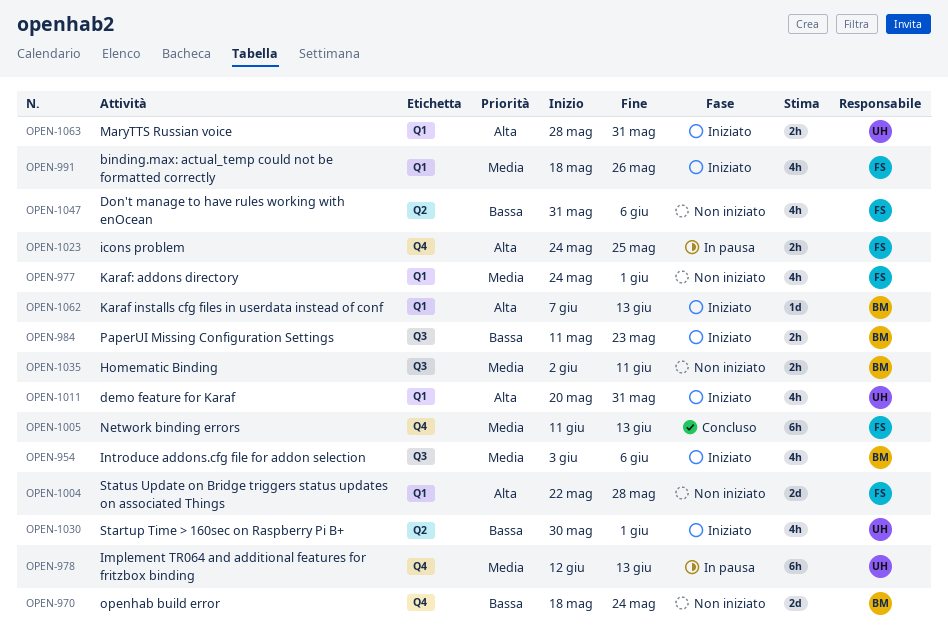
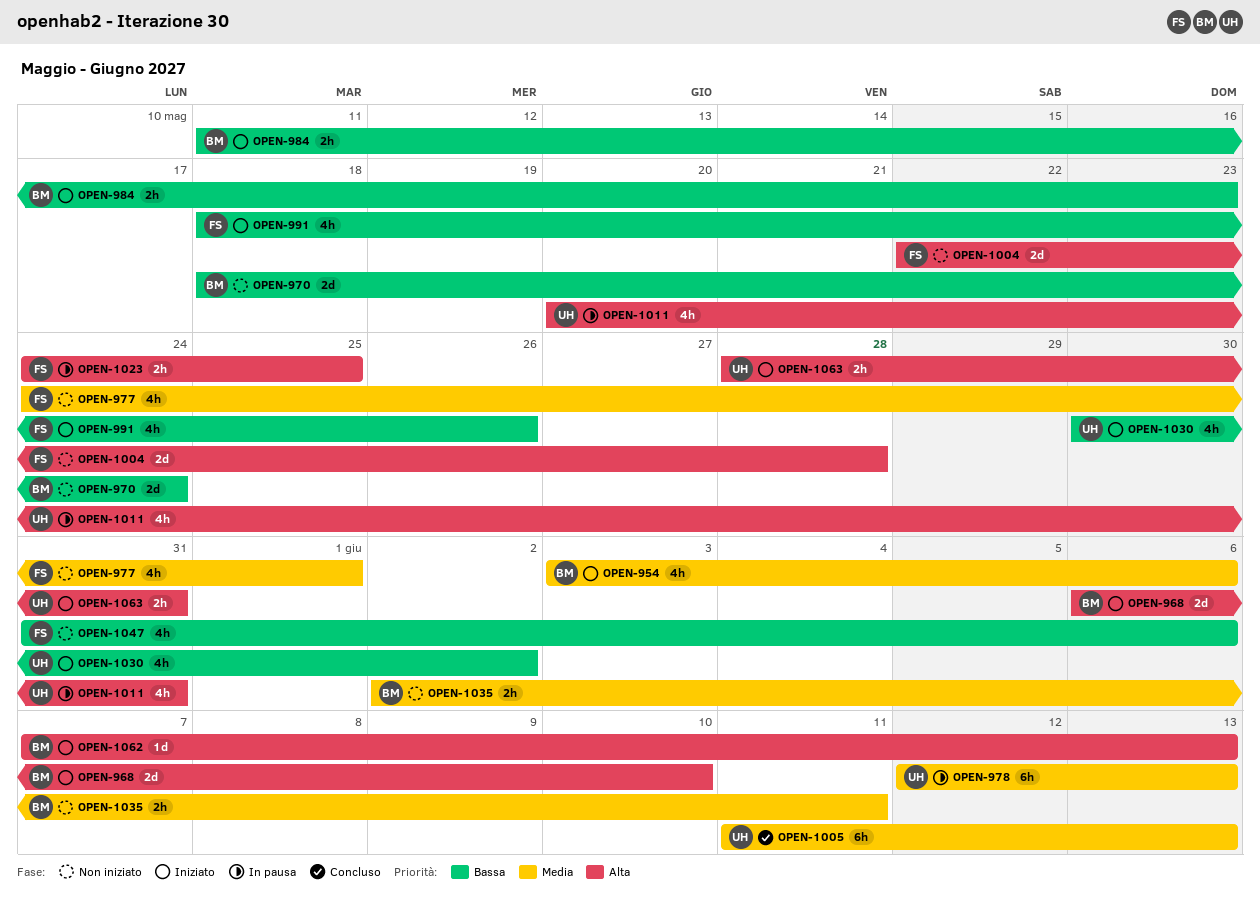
OPEN-968: none -> present
OPEN-991, priority: Media -> Bassa
OPEN-1005, owner: FS -> UH
OPEN-1011, status: Iniziato -> In pausa
OPEN-1030, due: Jun 1 -> Jun 2

